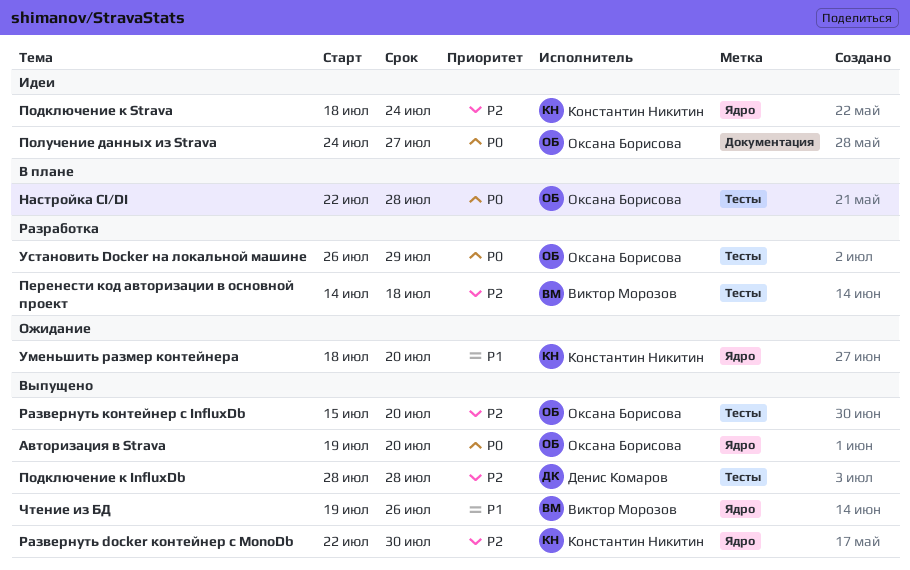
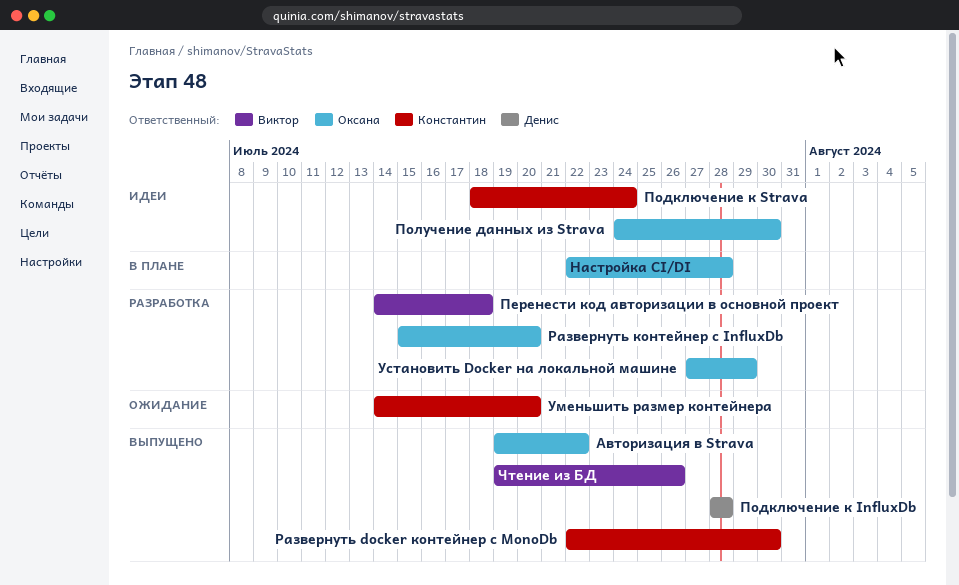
Авторизация в Strava, due: Jul 20 -> Jul 22
Получение данных из Strava, due: Jul 27 -> Jul 30
Развернуть контейнер с InfluxDb, status: Выпущено -> Разработка
Уменьшить размер контейнера, start: Jul 18 -> Jul 14
Установить Docker на локальной машине, start: Jul 26 -> Jul 27

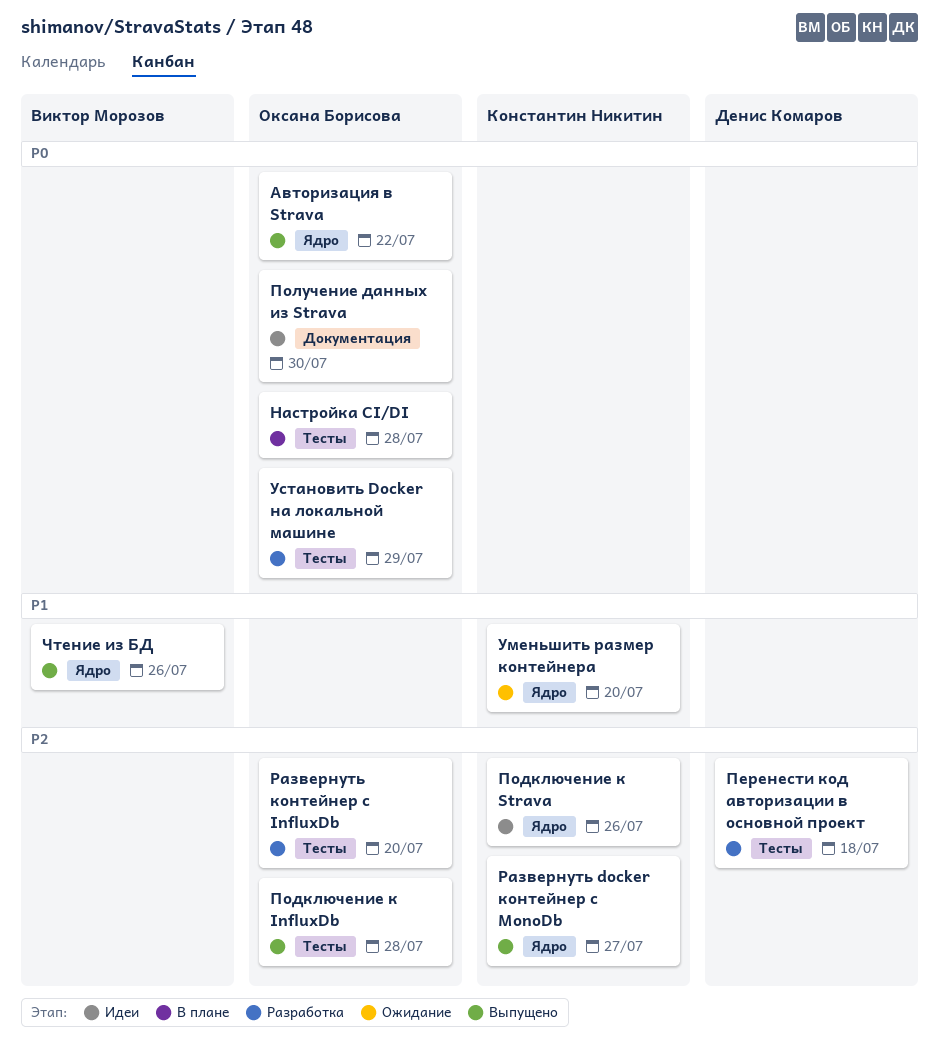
Перенести код авторизации в основной проект, owner: Виктор Морозов -> Денис Комаров
Подключение к InfluxDb, owner: Денис Комаров -> Оксана Борисова
Подключение к Strava, due: Jul 24 -> Jul 26
Развернуть docker контейнер с MonoDb, due: Jul 30 -> Jul 27

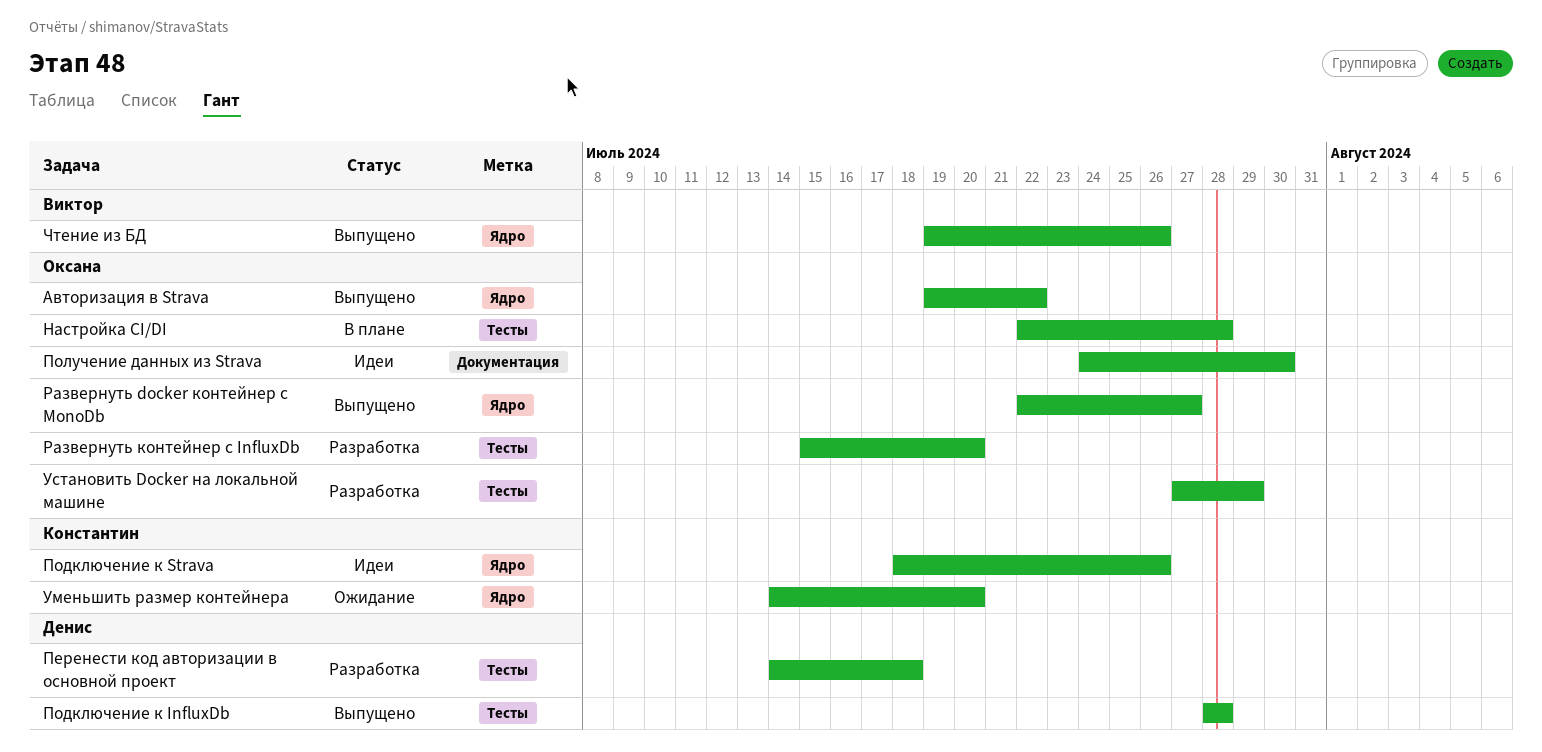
Подключение к InfluxDb, owner: Оксана Борисова -> Денис Комаров
Развернуть docker контейнер с MonoDb, owner: Константин Никитин -> Оксана Борисова

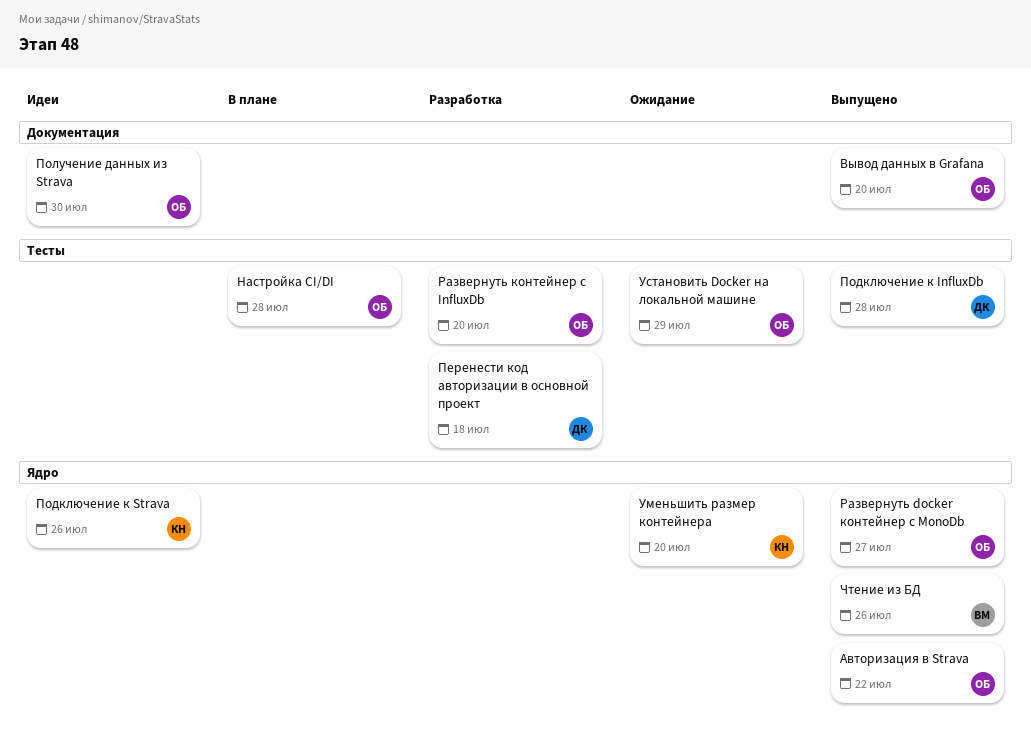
Вывод данных в Grafana: none -> present
Установить Docker на локальной машине, status: Разработка -> Ожидание

